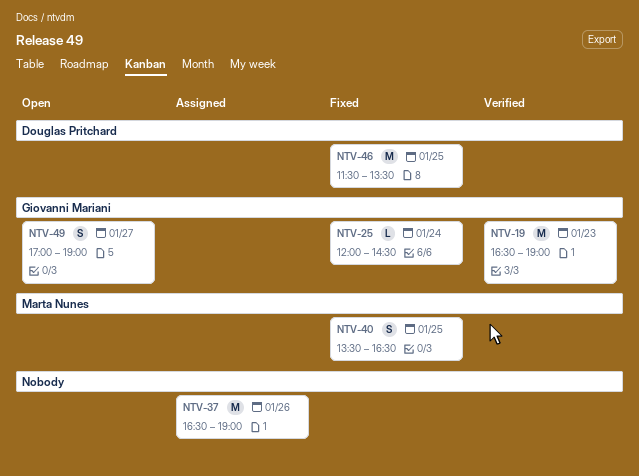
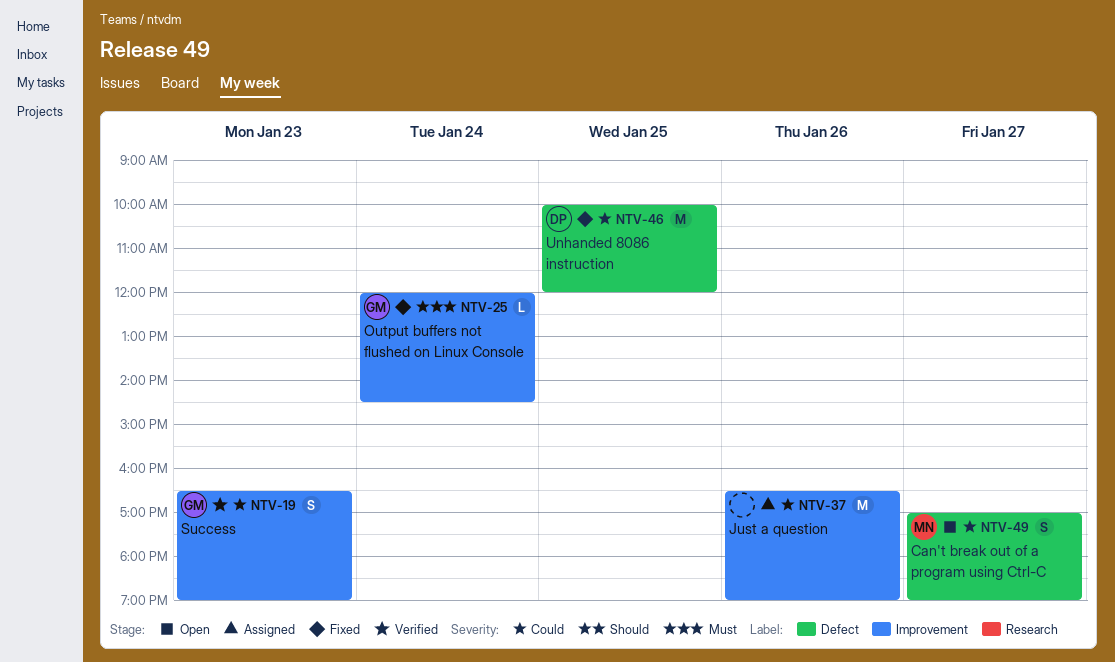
NTV-19, estimate: M -> S
NTV-40: present -> none
NTV-46, begins: 11:30 -> 10:00
NTV-46, ends: 13:30 -> 12:00
NTV-49, owner: Giovanni Mariani -> Marta Nunes

